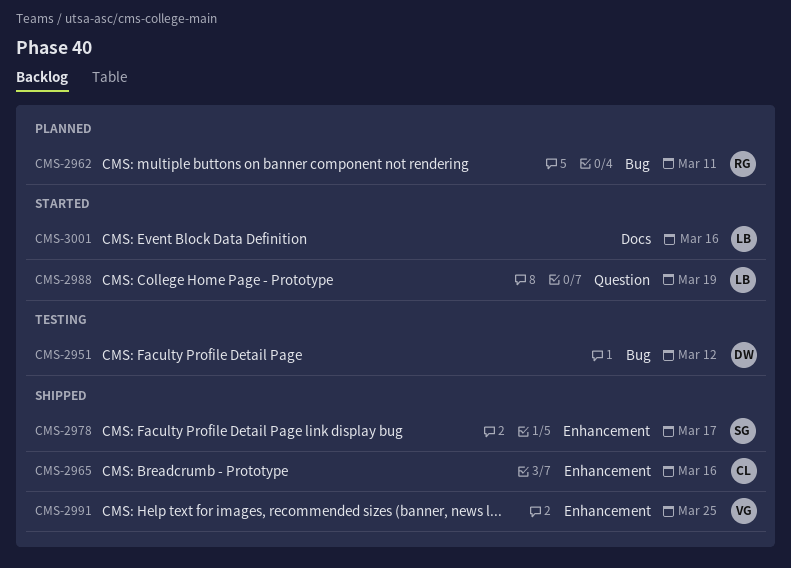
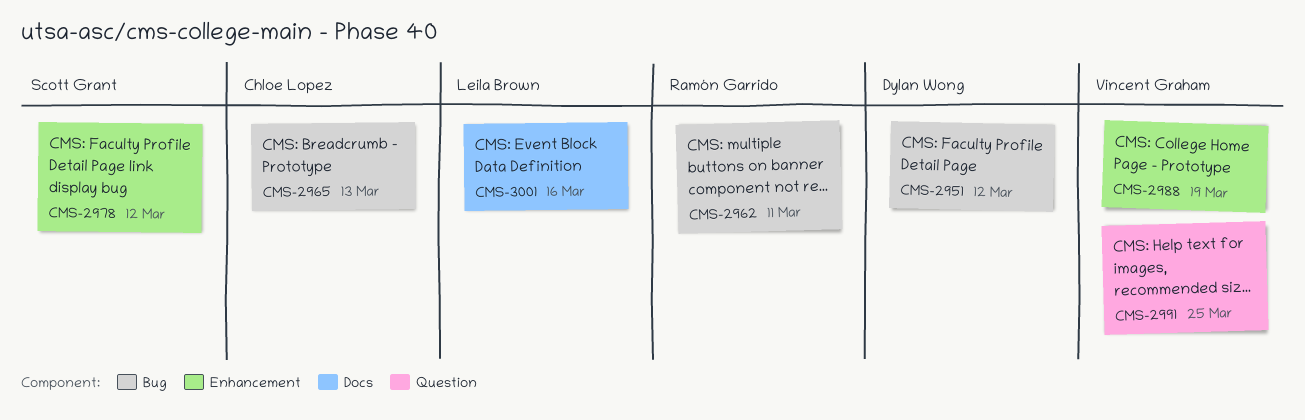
CMS-2965, label: Enhancement -> Bug
CMS-2965, due: Mar 16 -> Mar 13
CMS-2978, due: Mar 17 -> Mar 12
CMS-2988, owner: Leila Brown -> Vincent Graham
CMS-2988, label: Question -> Enhancement
CMS-2991, label: Enhancement -> Question

